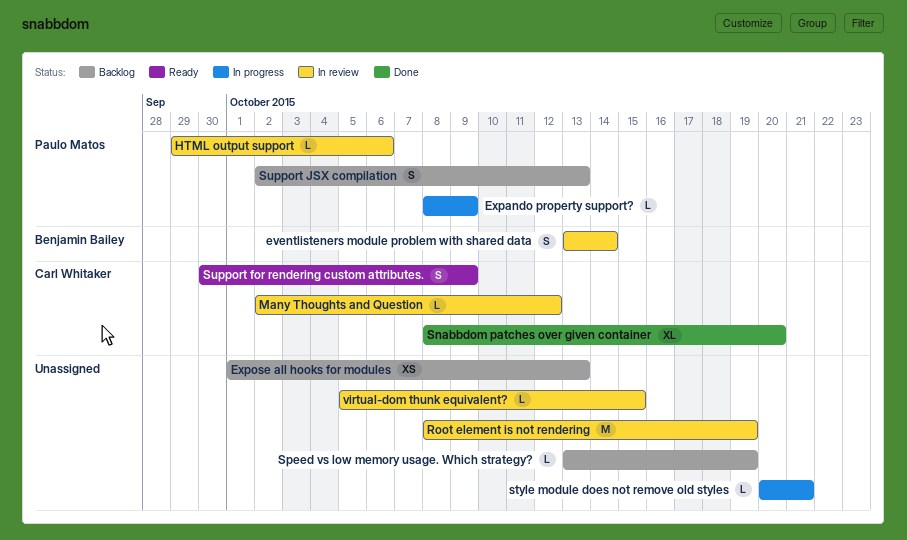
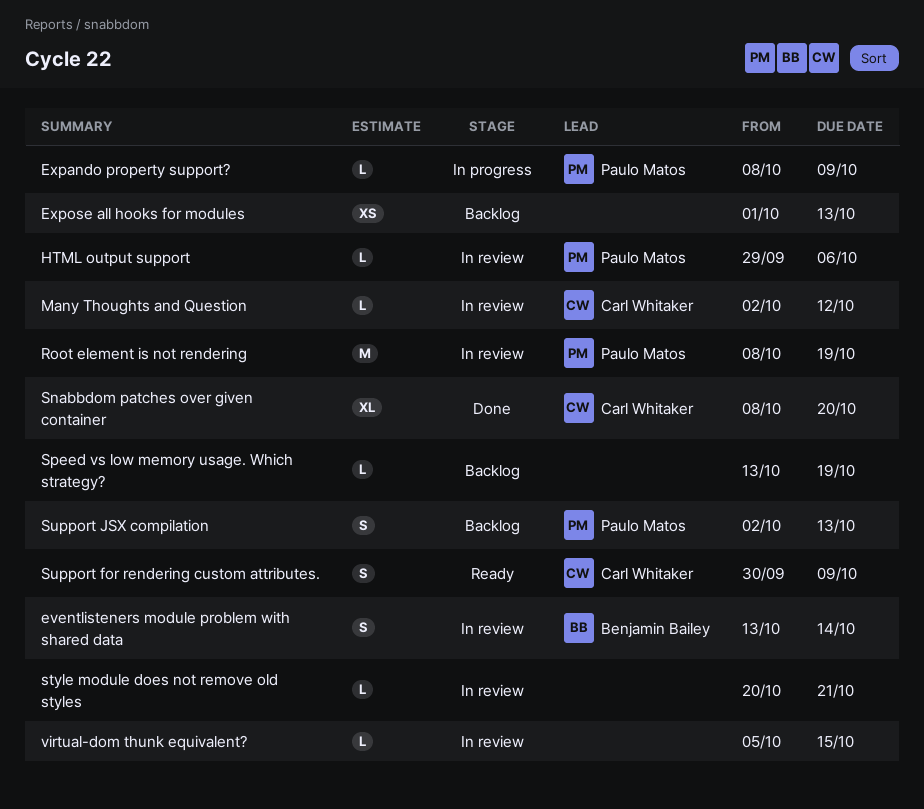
Root element is not rendering, owner: none -> Paulo Matos
style module does not remove old styles, status: In progress -> In review

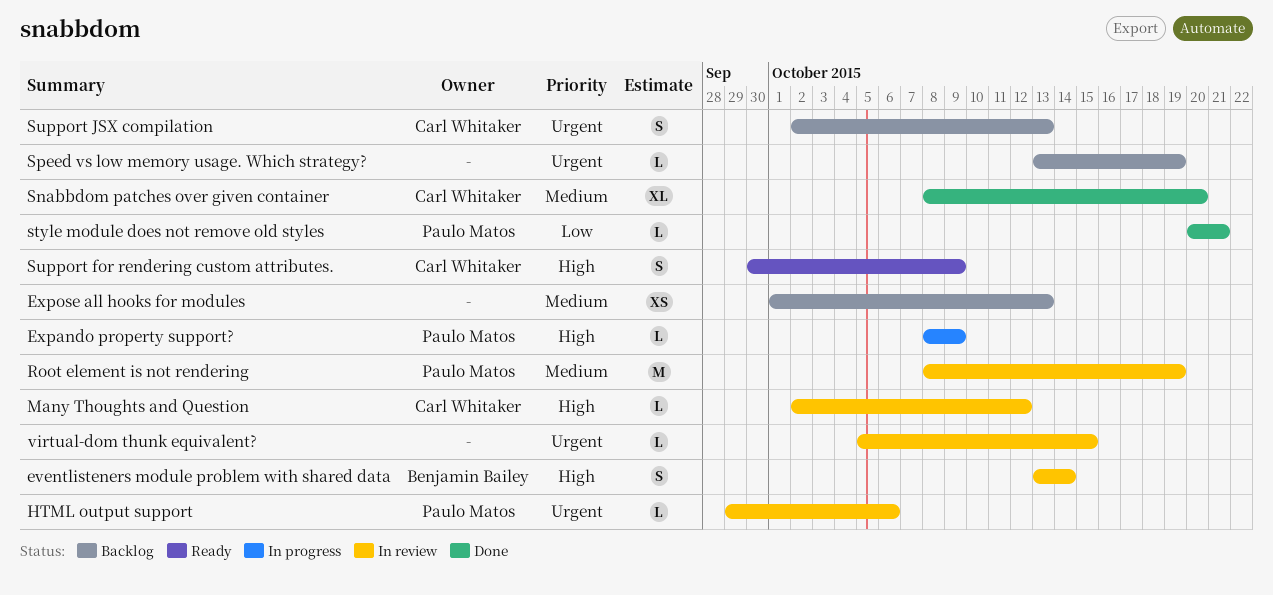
style module does not remove old styles, status: In review -> Done
style module does not remove old styles, owner: none -> Paulo Matos
Support JSX compilation, owner: Paulo Matos -> Carl Whitaker

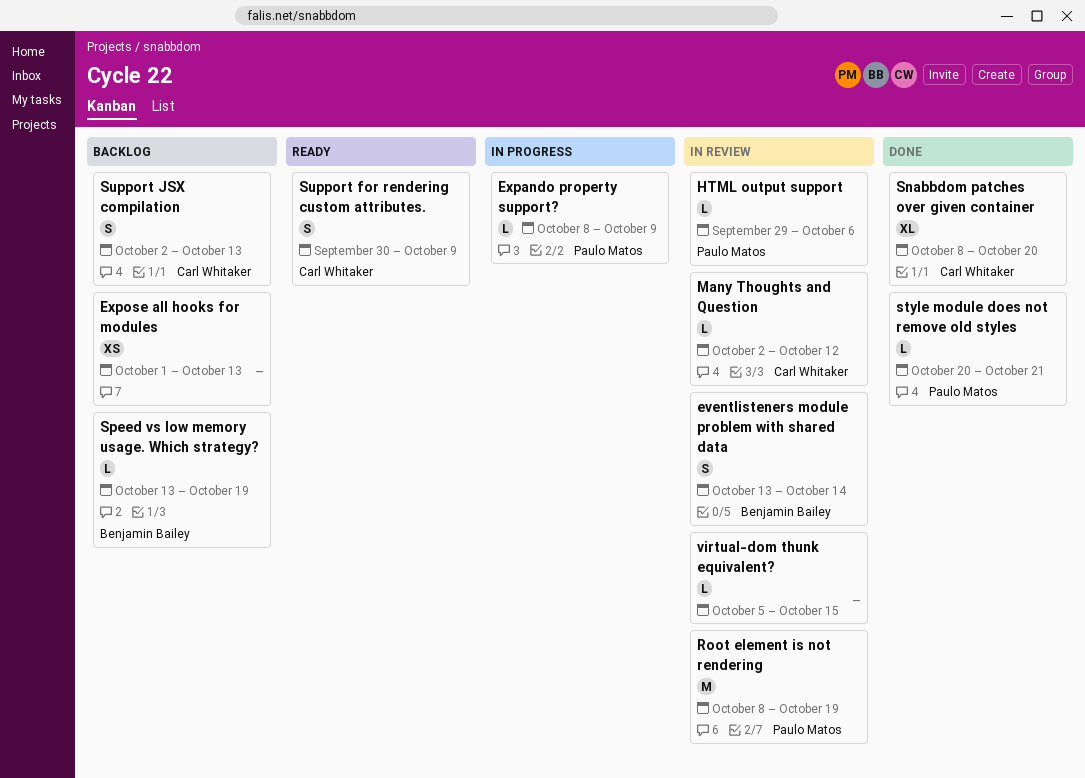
Speed vs low memory usage. Which strategy?, owner: none -> Benjamin Bailey

